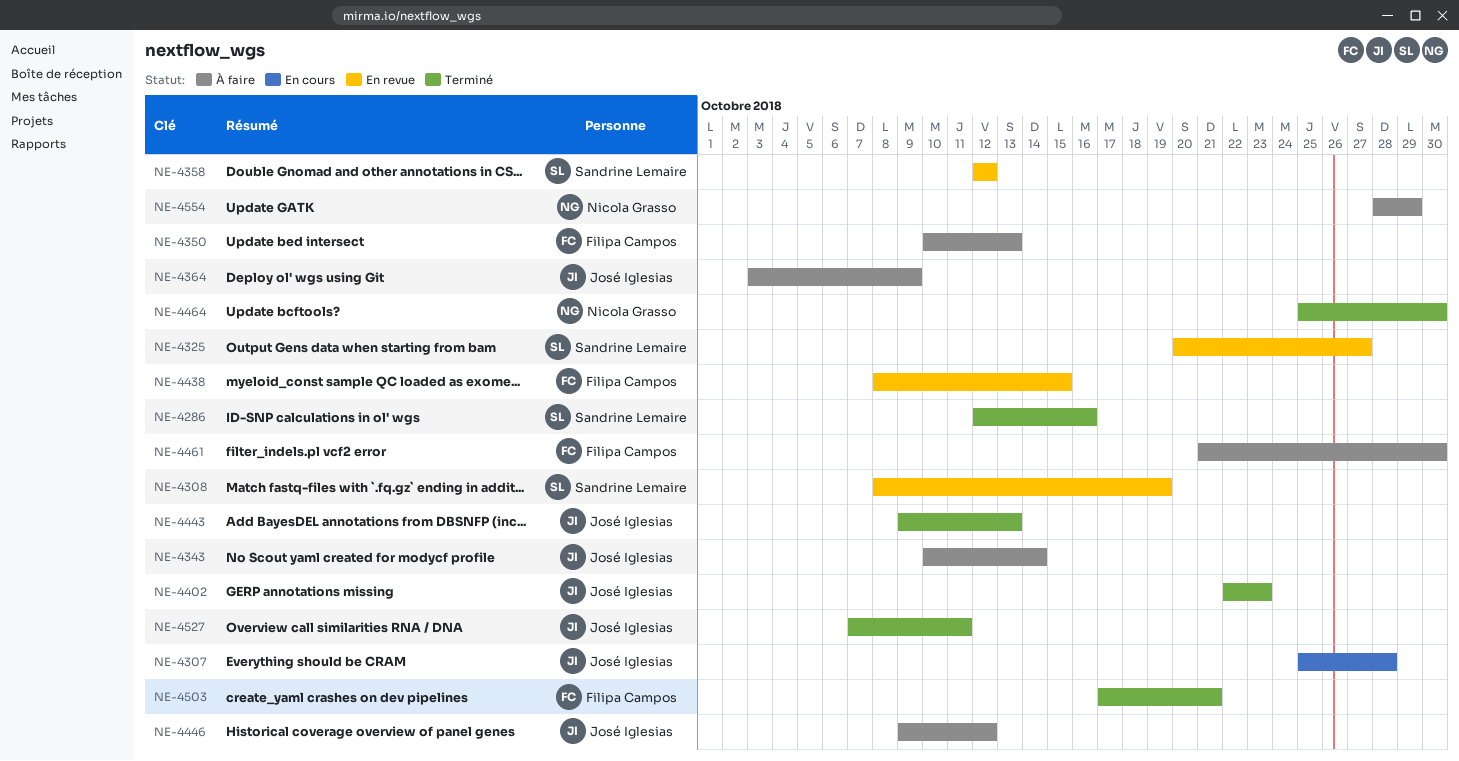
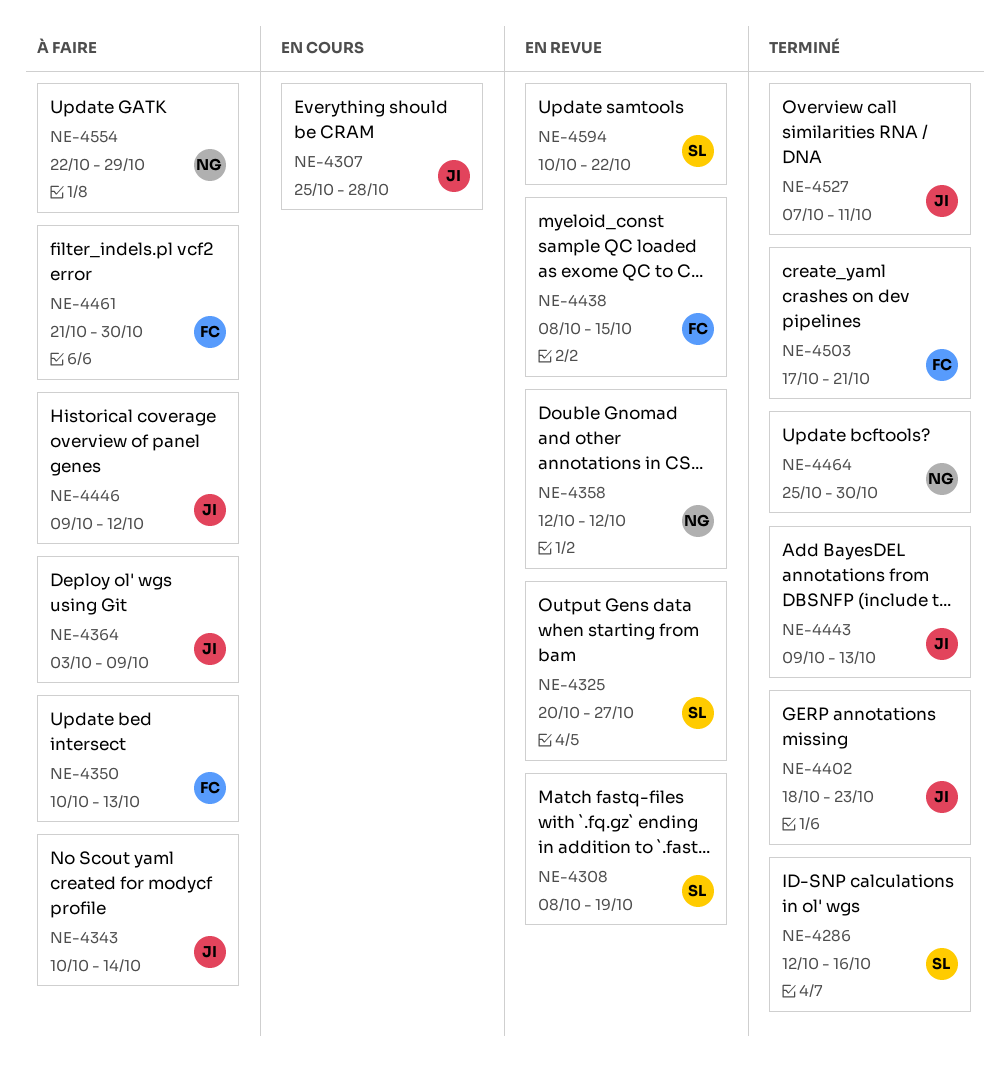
NE-4358, owner: Sandrine Lemaire -> Nicola Grasso
NE-4402, start: Oct 22 -> Oct 18
NE-4554, start: Oct 28 -> Oct 22
NE-4594: none -> present

